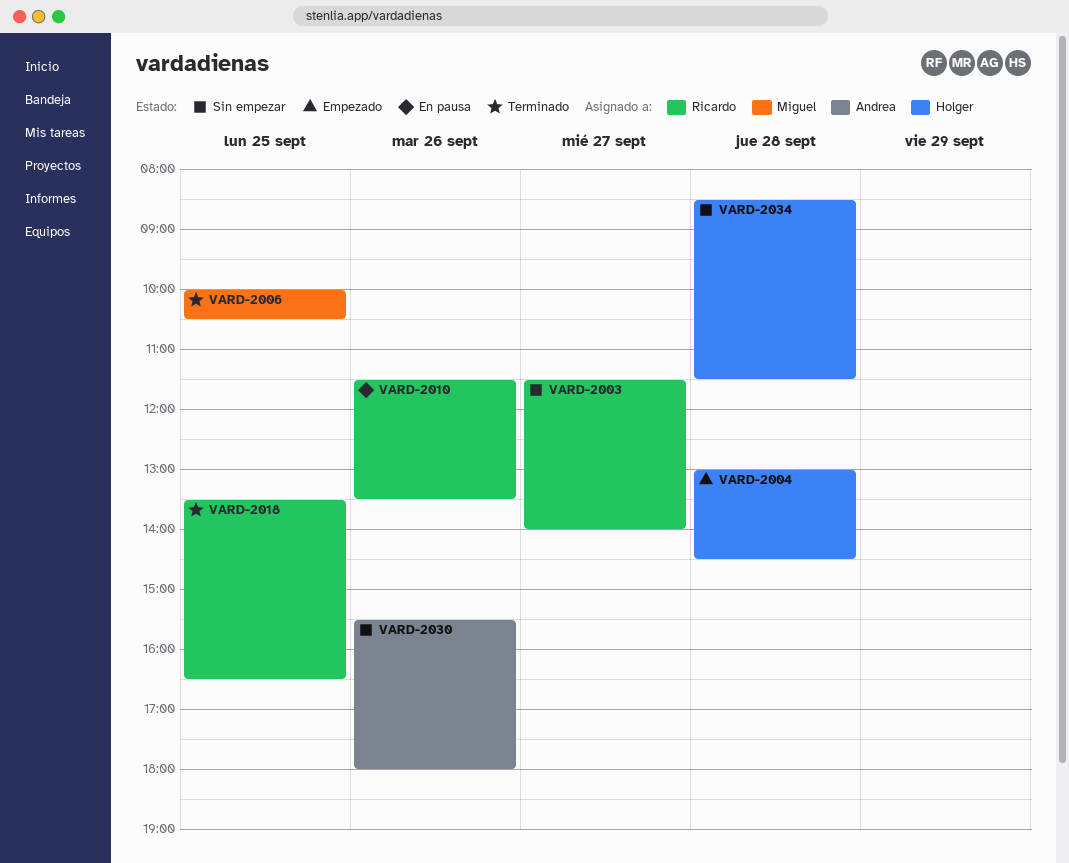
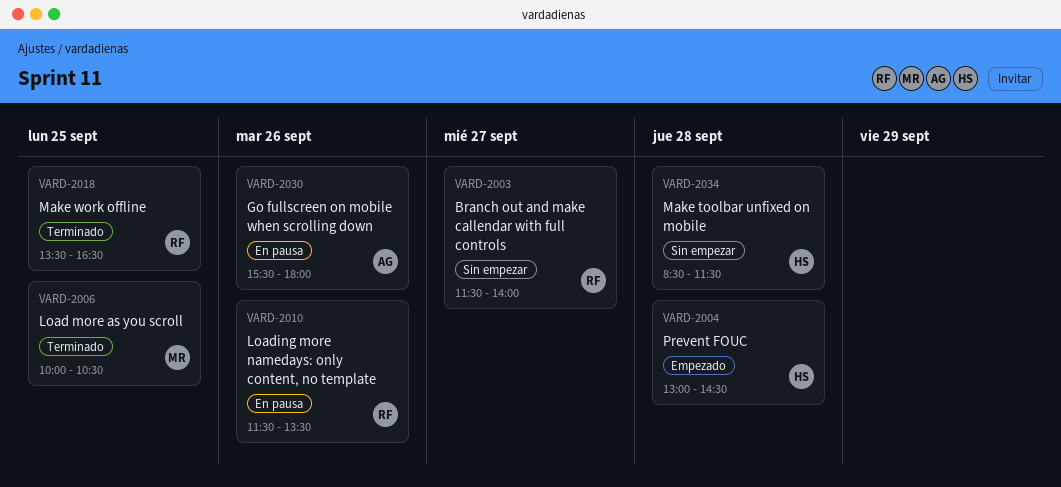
VARD-2030, status: Sin empezar -> En pausa

